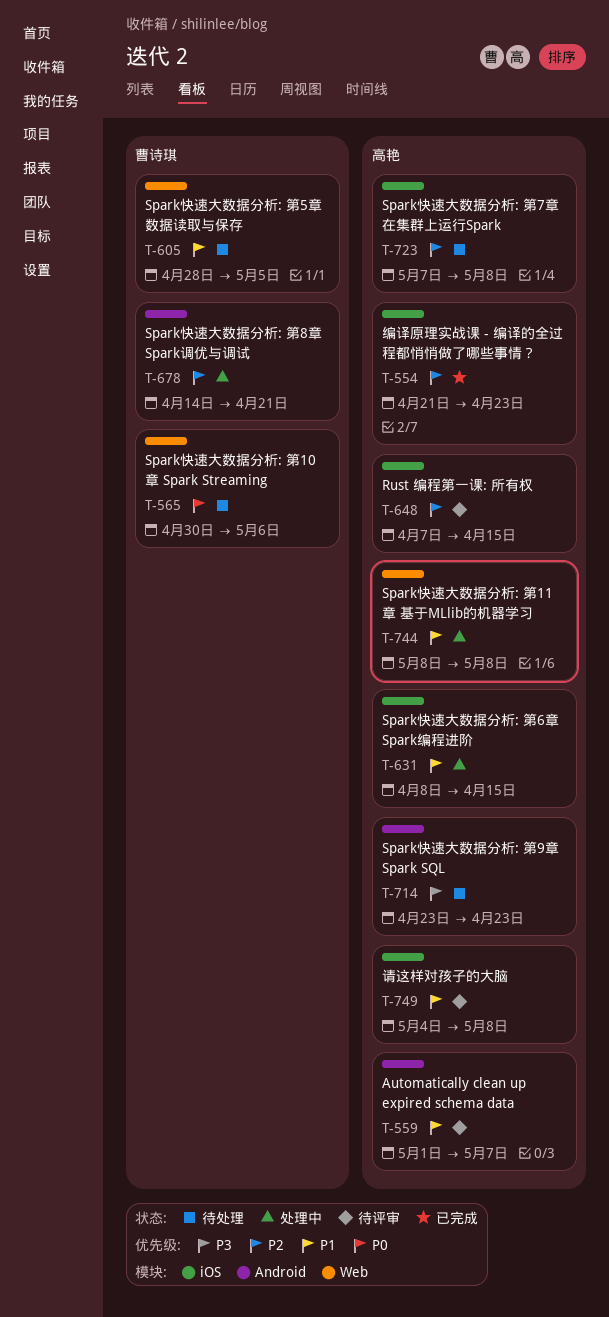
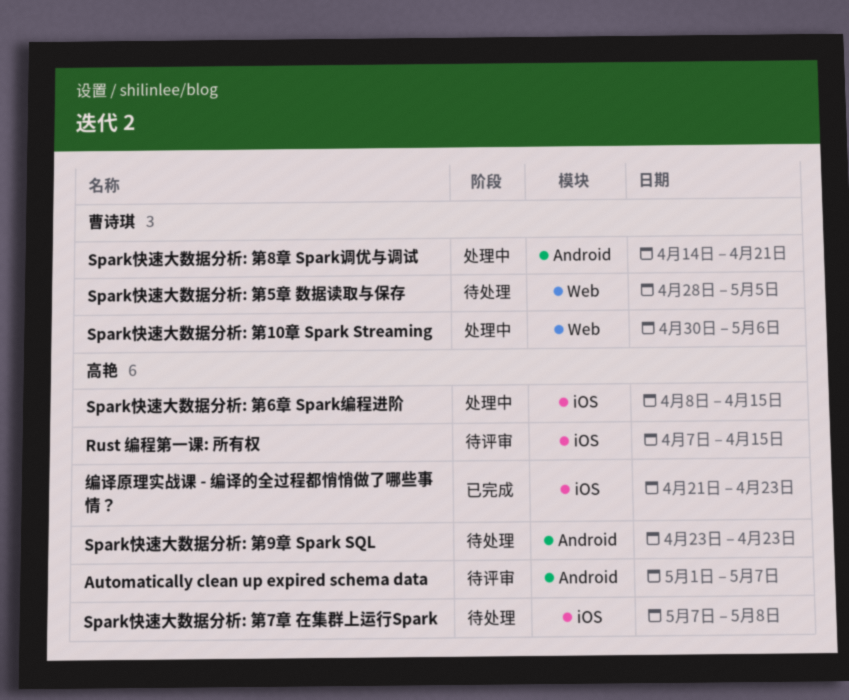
Spark快速大数据分析: 第10章 Spark Streaming, status: 待处理 -> 处理中
Spark快速大数据分析: 第11章 基于MLlib的机器学习: present -> none
请这样对孩子的大脑: present -> none

